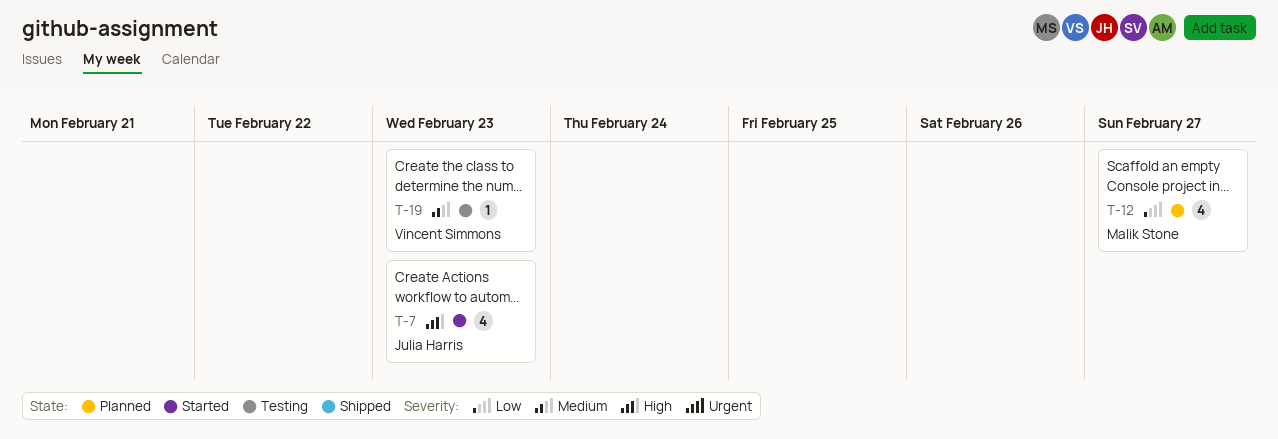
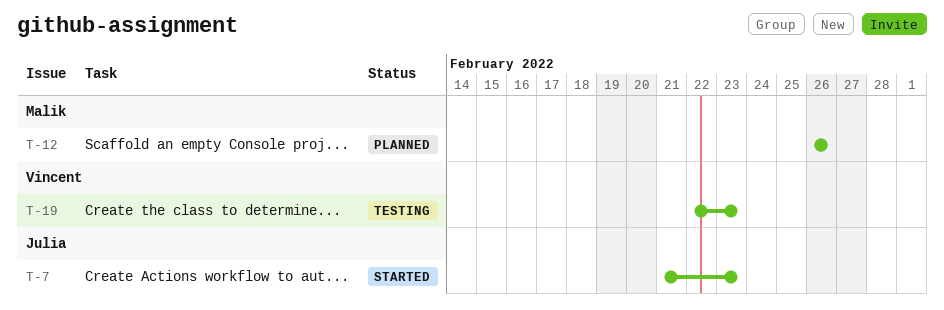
T-12, due: Feb 27 -> Feb 26

